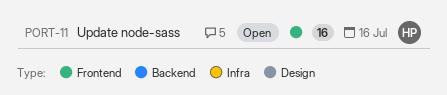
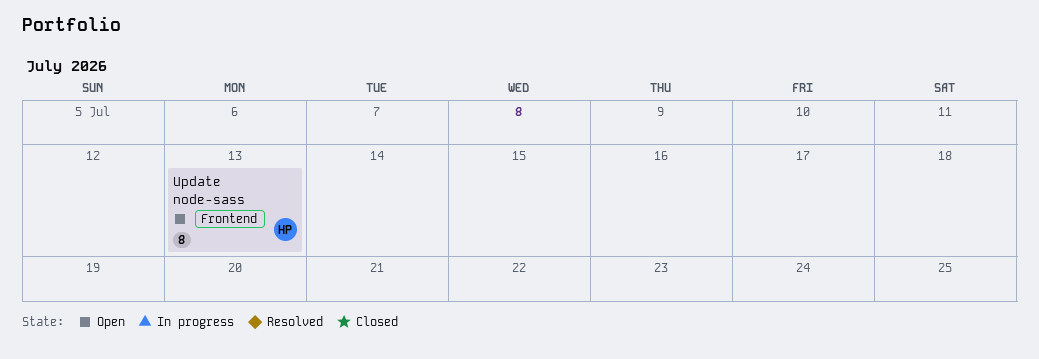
Update node-sass, estimate: 16 -> 8
Update node-sass, due: Jul 16 -> Jul 13

